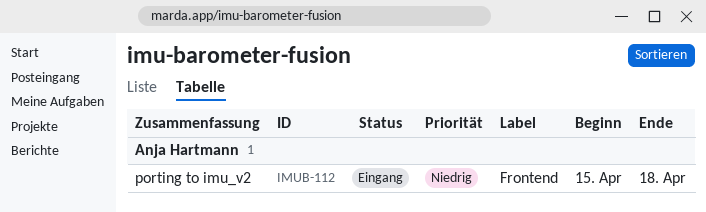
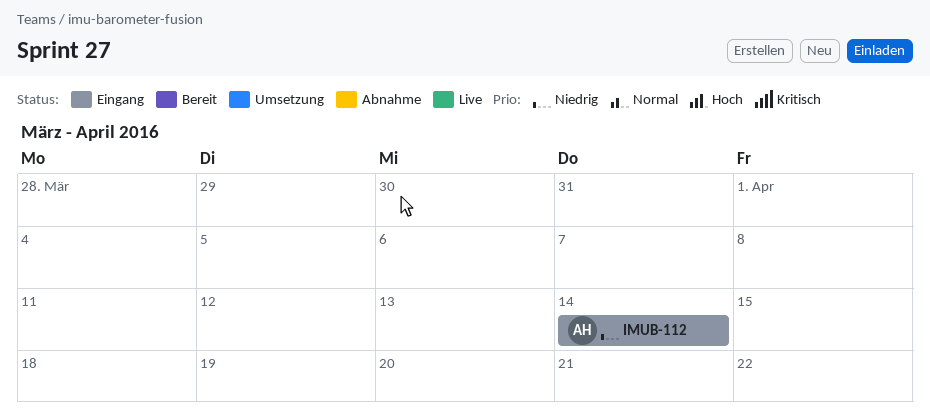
IMUB-112, start: Apr 15 -> Apr 14
IMUB-112, due: Apr 18 -> Apr 14

